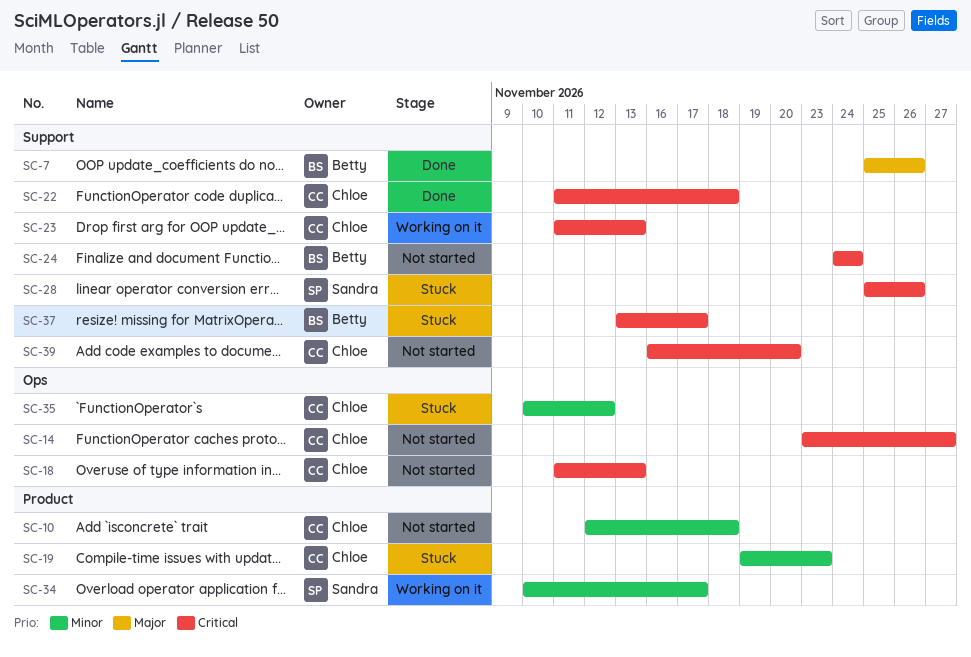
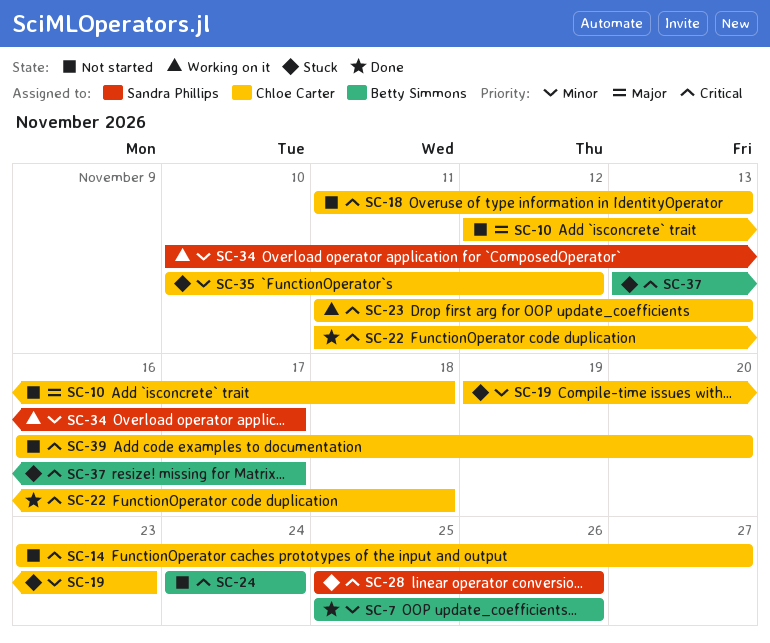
SC-7, priority: Major -> Minor
SC-10, priority: Minor -> Major

